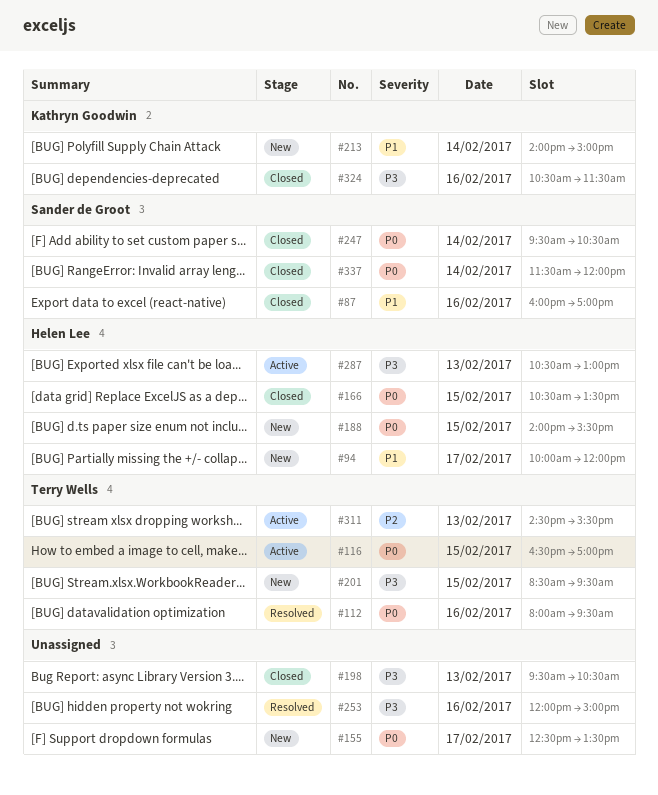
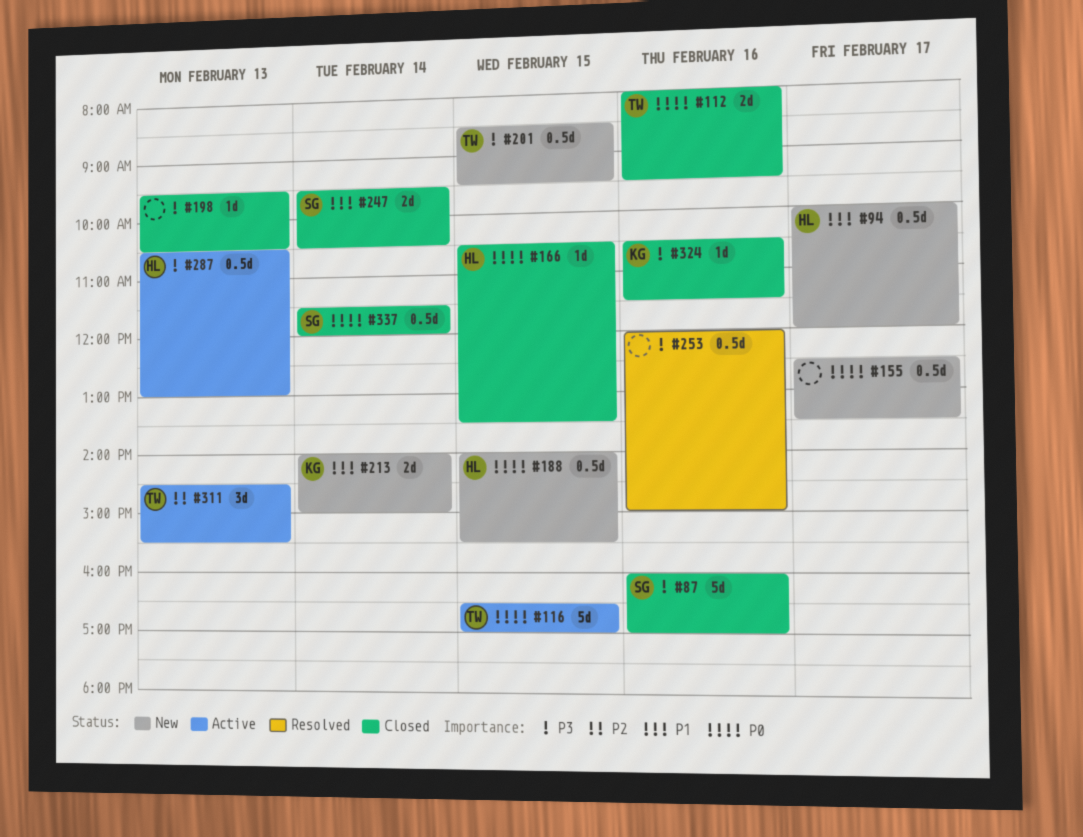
#87, priority: P1 -> P3
#112, status: Resolved -> Closed
#247, priority: P0 -> P1

